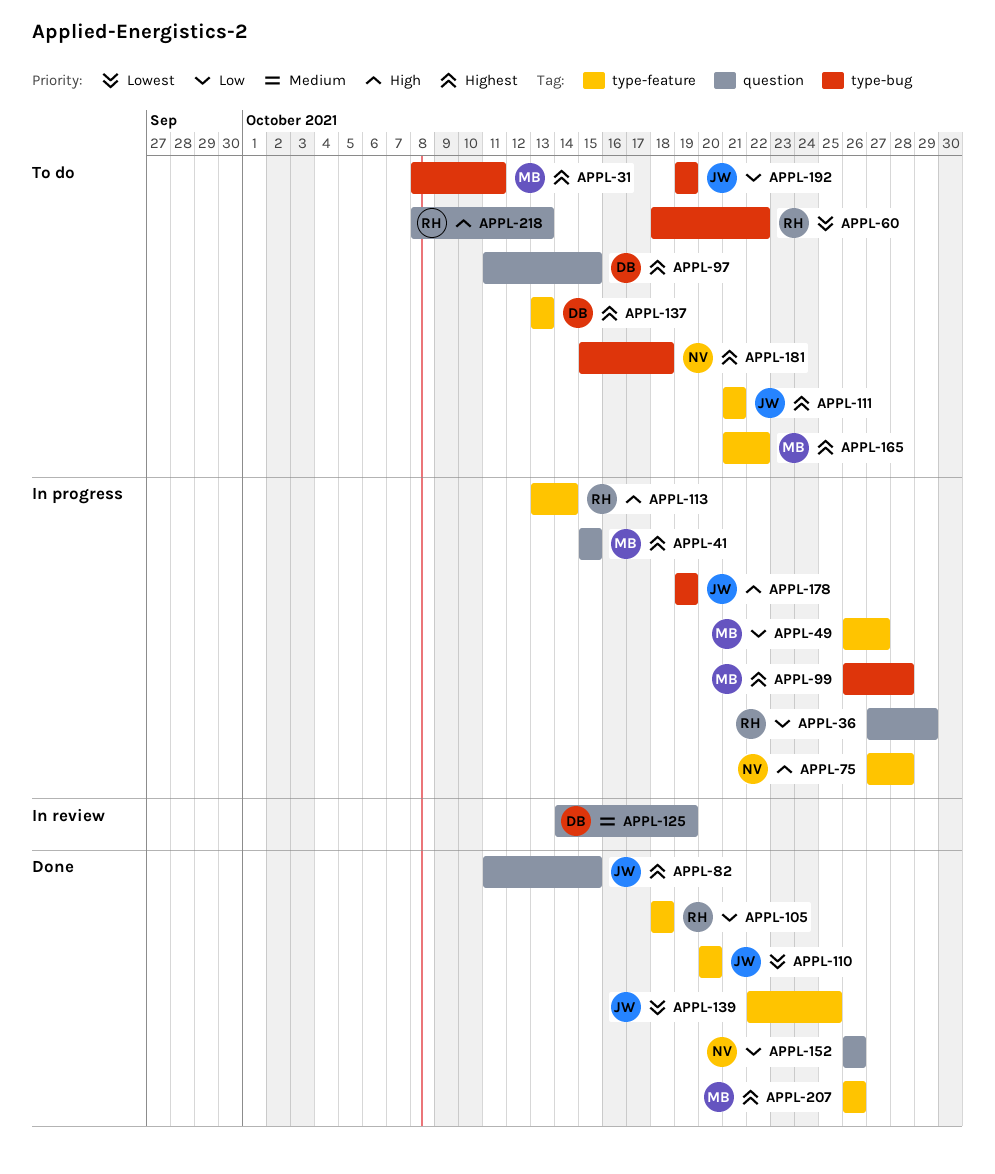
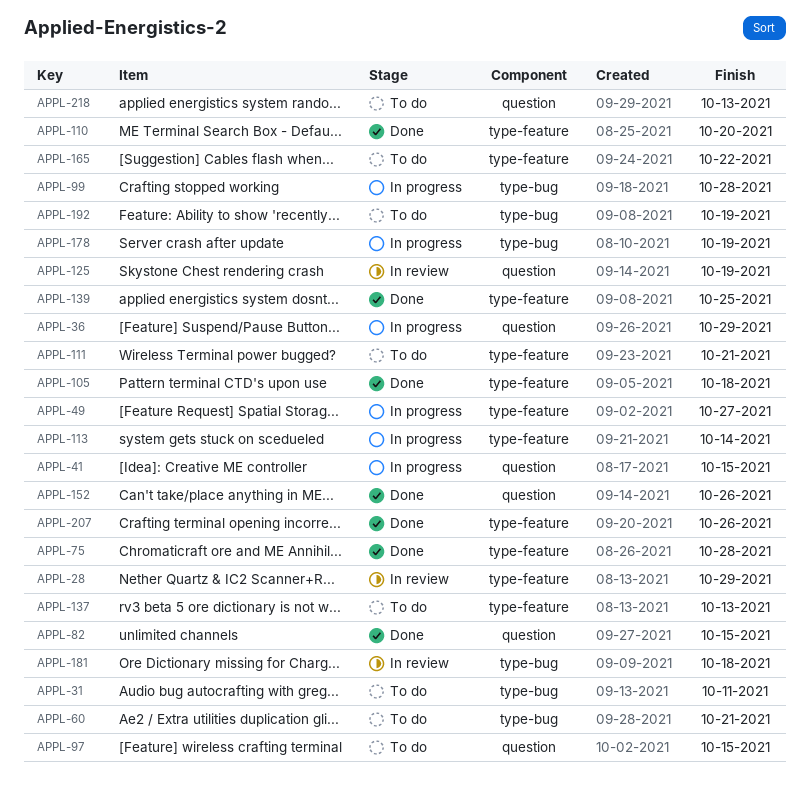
APPL-28: none -> present
APPL-60, due: Oct 22 -> Oct 21
APPL-75, status: In progress -> Done
APPL-181, status: To do -> In review

